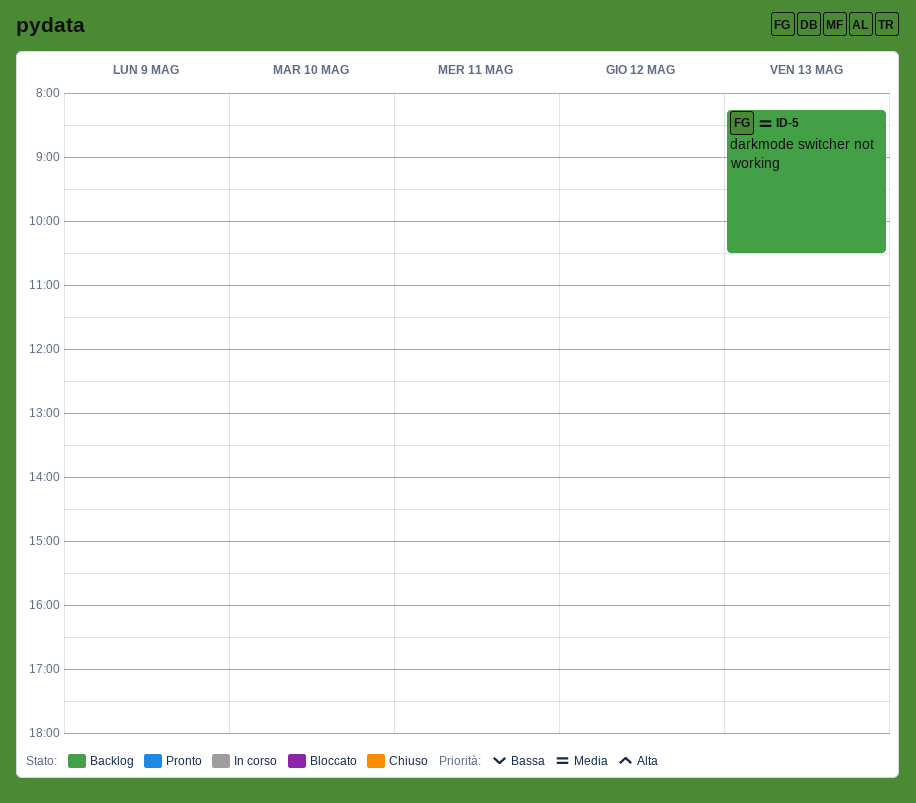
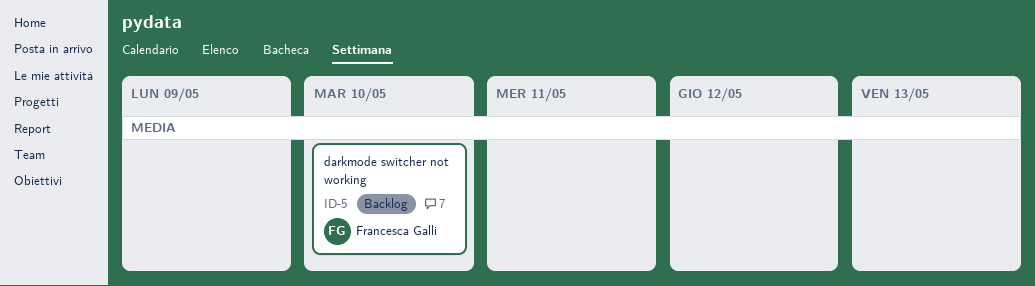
ID-5, day: May 13 -> May 10

